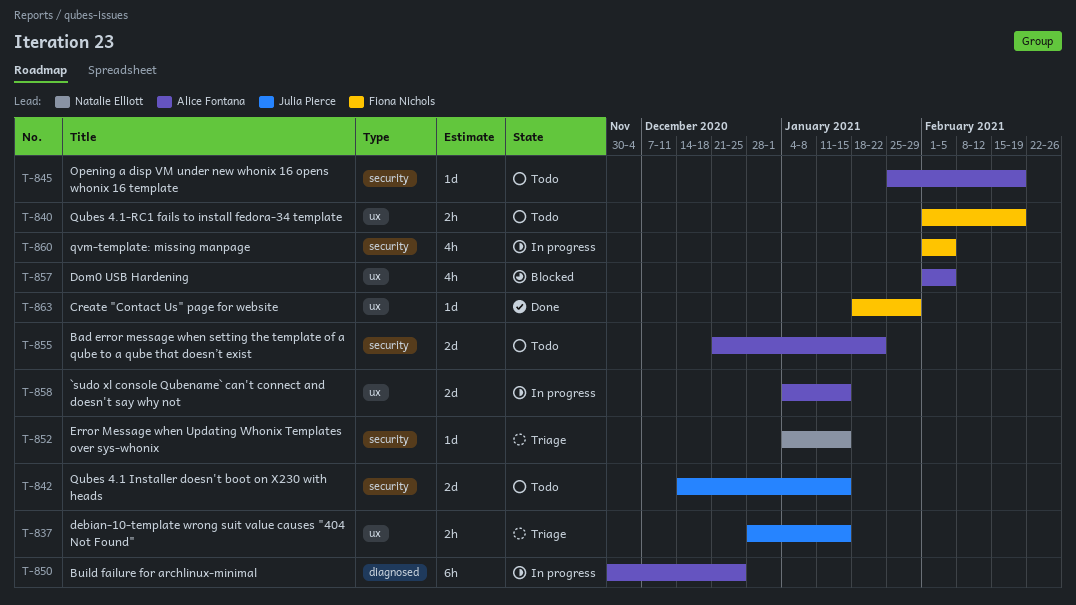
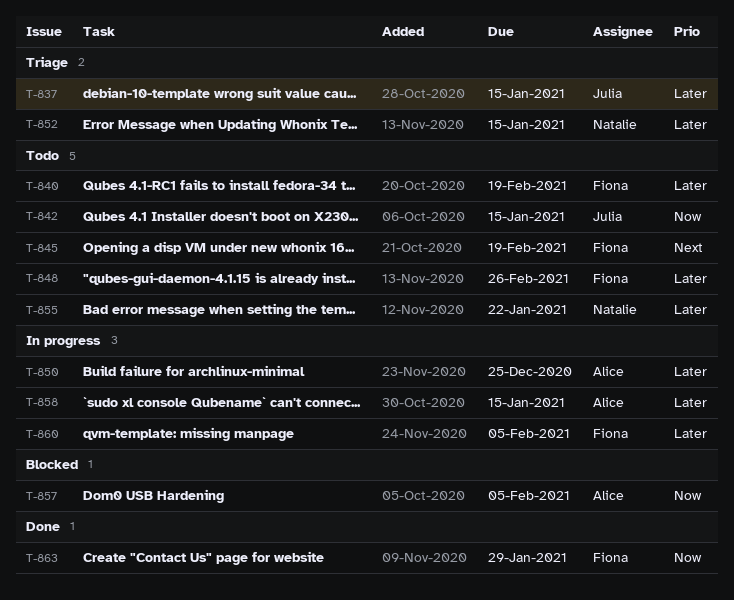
T-845, owner: Alice Fontana -> Fiona Nichols
T-848: none -> present
T-855, owner: Alice Fontana -> Natalie Elliott

